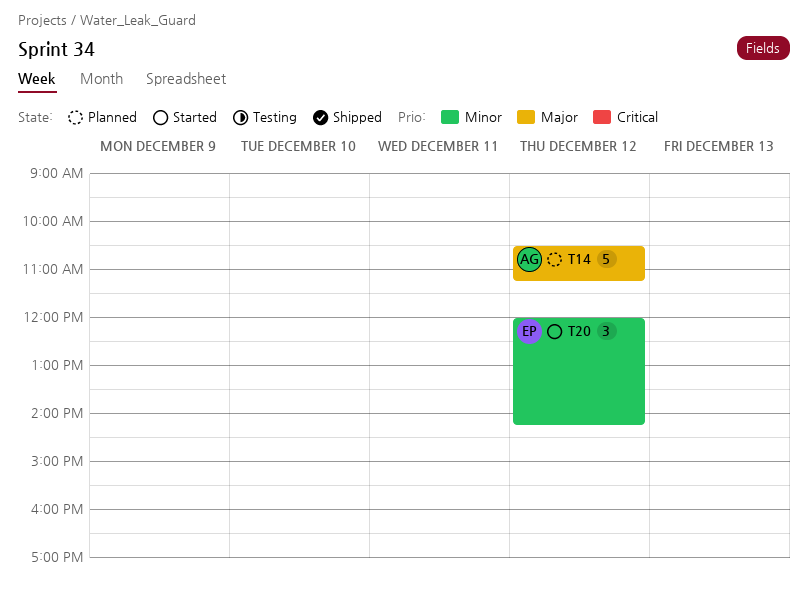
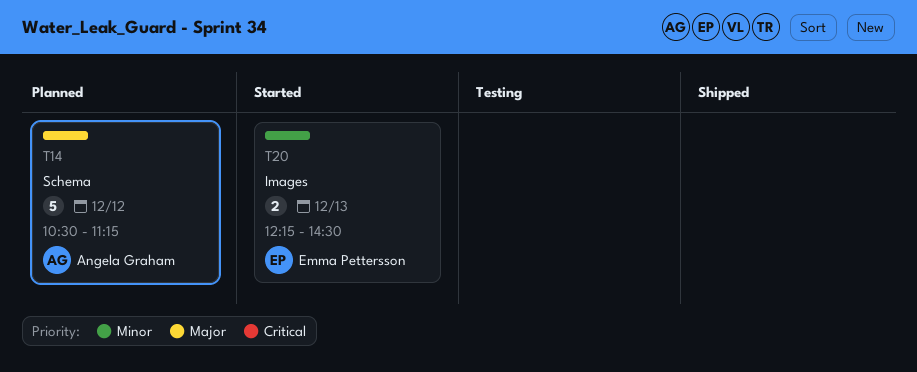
T20, estimate: 3 -> 2
T20, day: Dec 12 -> Dec 13
T20, begins: 12:00 -> 12:15
T20, ends: 14:15 -> 14:30

